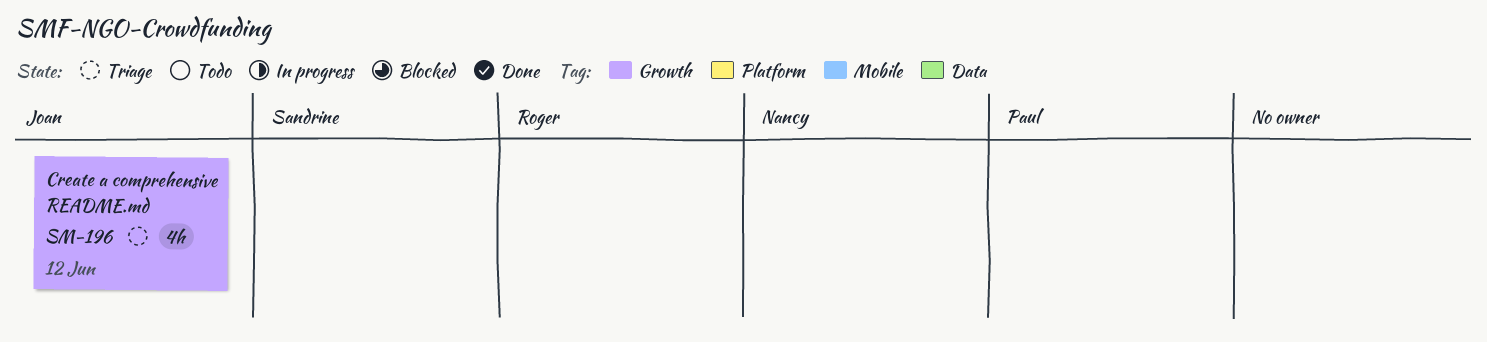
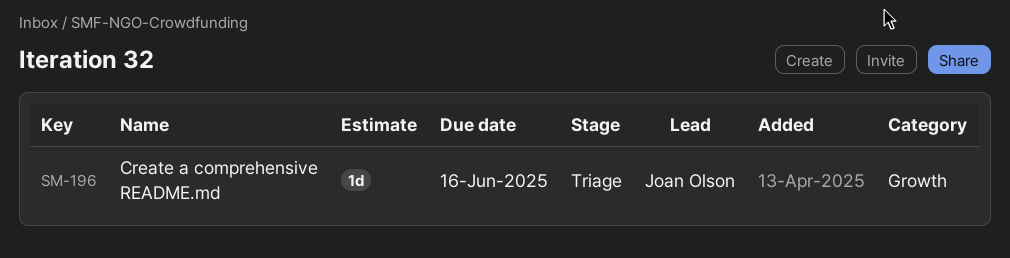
SM-196, estimate: 4h -> 1d
SM-196, due: Jun 12 -> Jun 16

